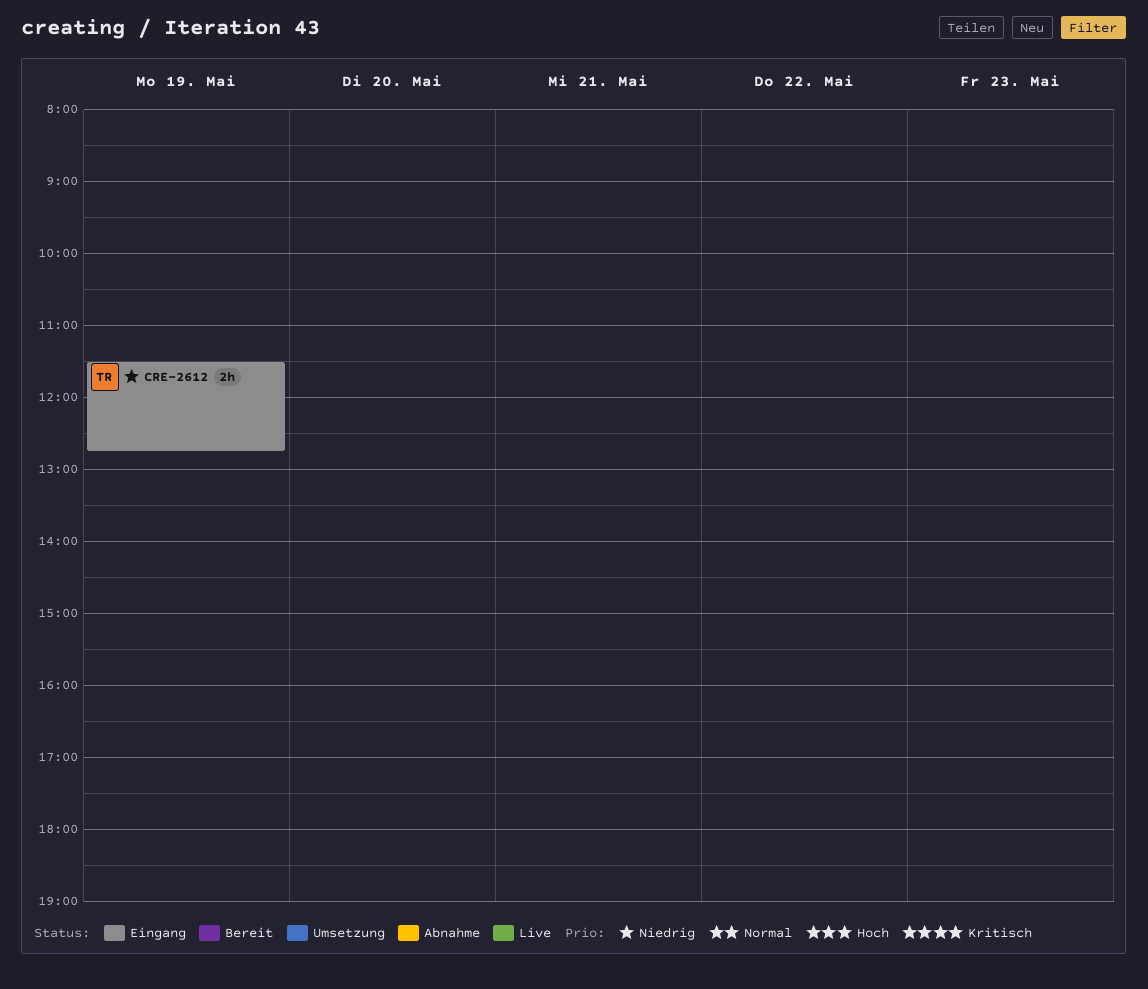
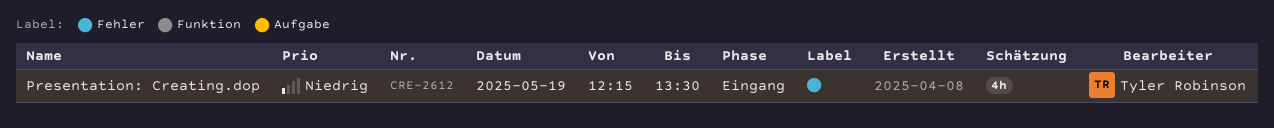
CRE-2612, estimate: 2h -> 4h
CRE-2612, begins: 11:30 -> 12:15
CRE-2612, ends: 12:45 -> 13:30

